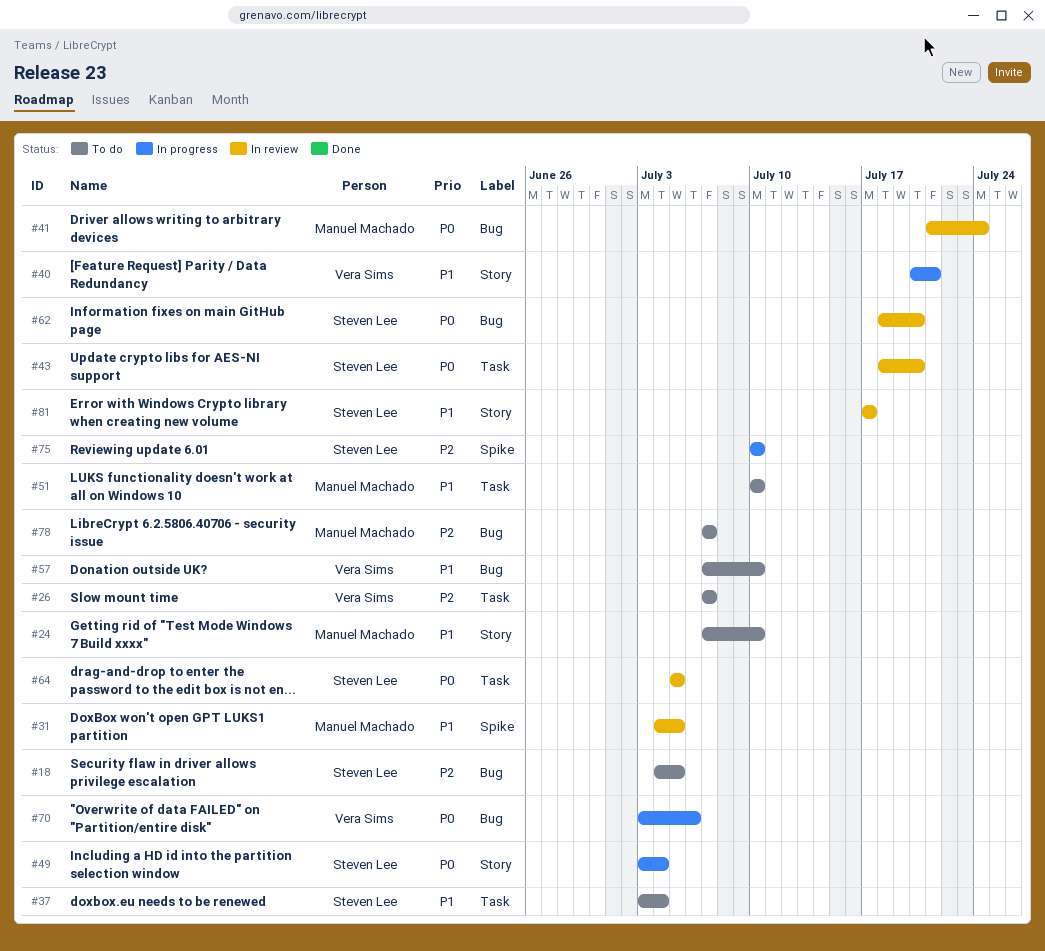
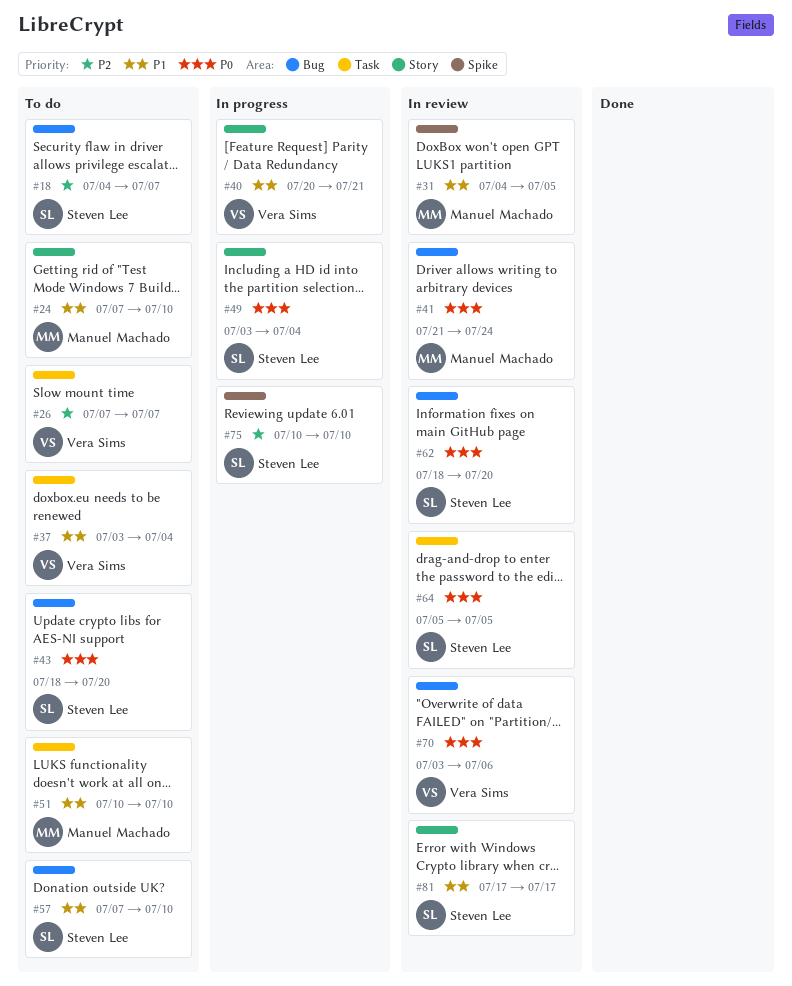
#18, due: Jul 5 -> Jul 7
#37, owner: Steven Lee -> Vera Sims
#43, status: In review -> To do
#43, label: Task -> Bug
#57, owner: Vera Sims -> Steven Lee
#70, status: In progress -> In review
#78: present -> none

